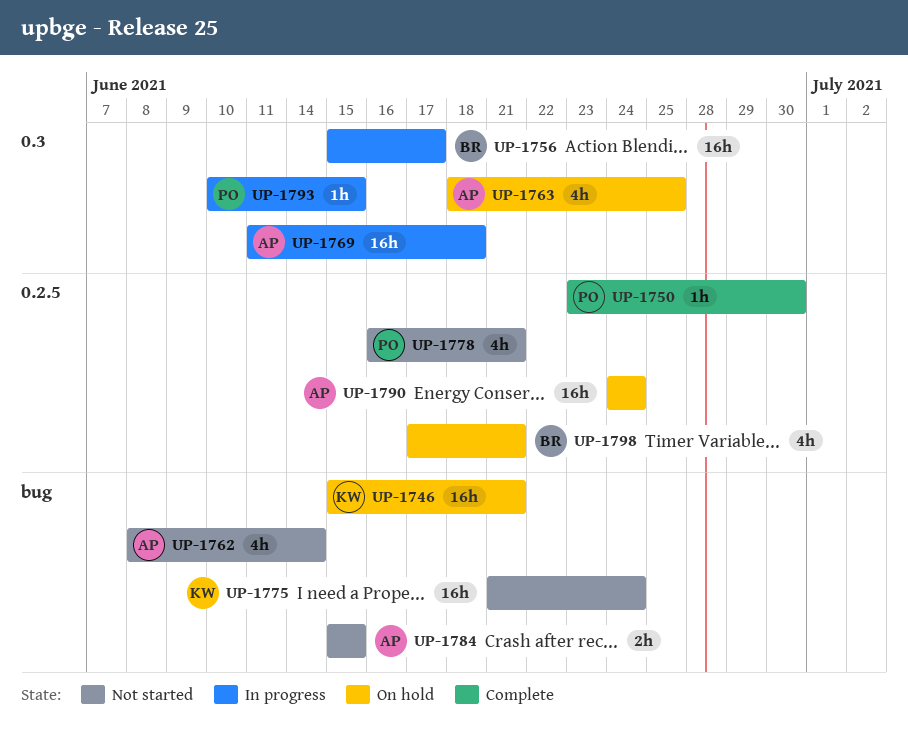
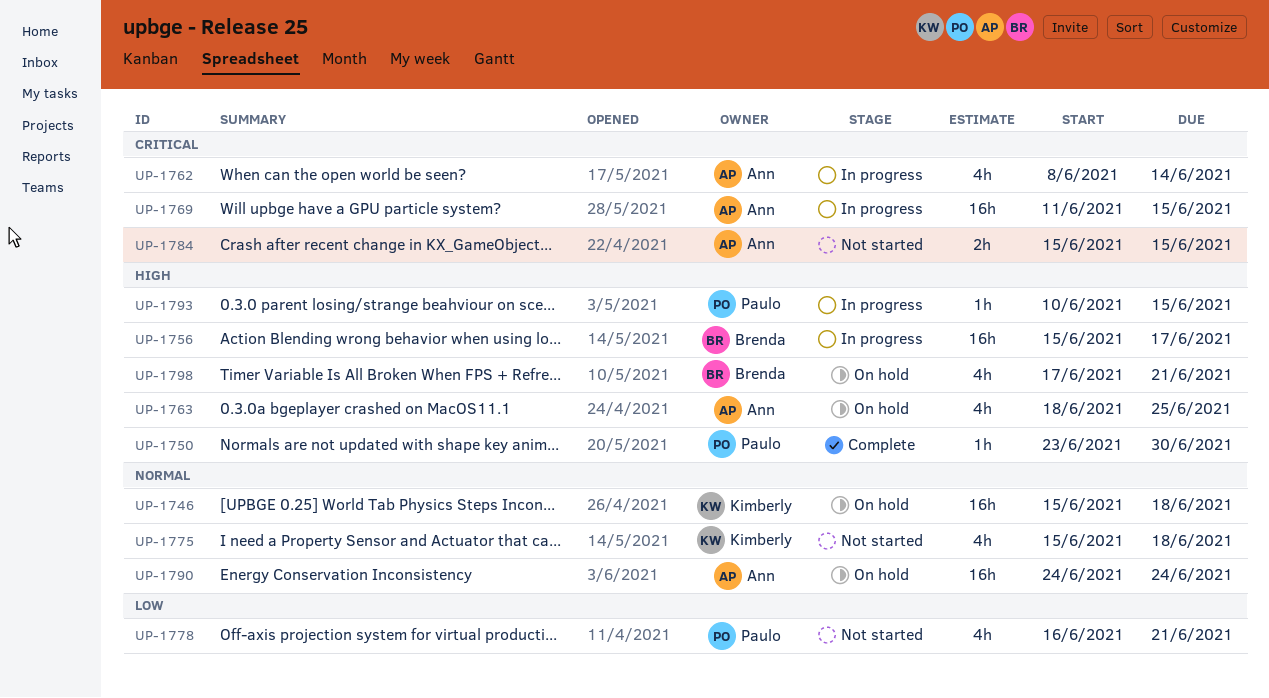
UP-1746, due: Jun 21 -> Jun 18
UP-1762, status: Not started -> In progress
UP-1769, due: Jun 18 -> Jun 15
UP-1775, estimate: 16h -> 4h
UP-1775, start: Jun 21 -> Jun 15
UP-1775, due: Jun 24 -> Jun 18

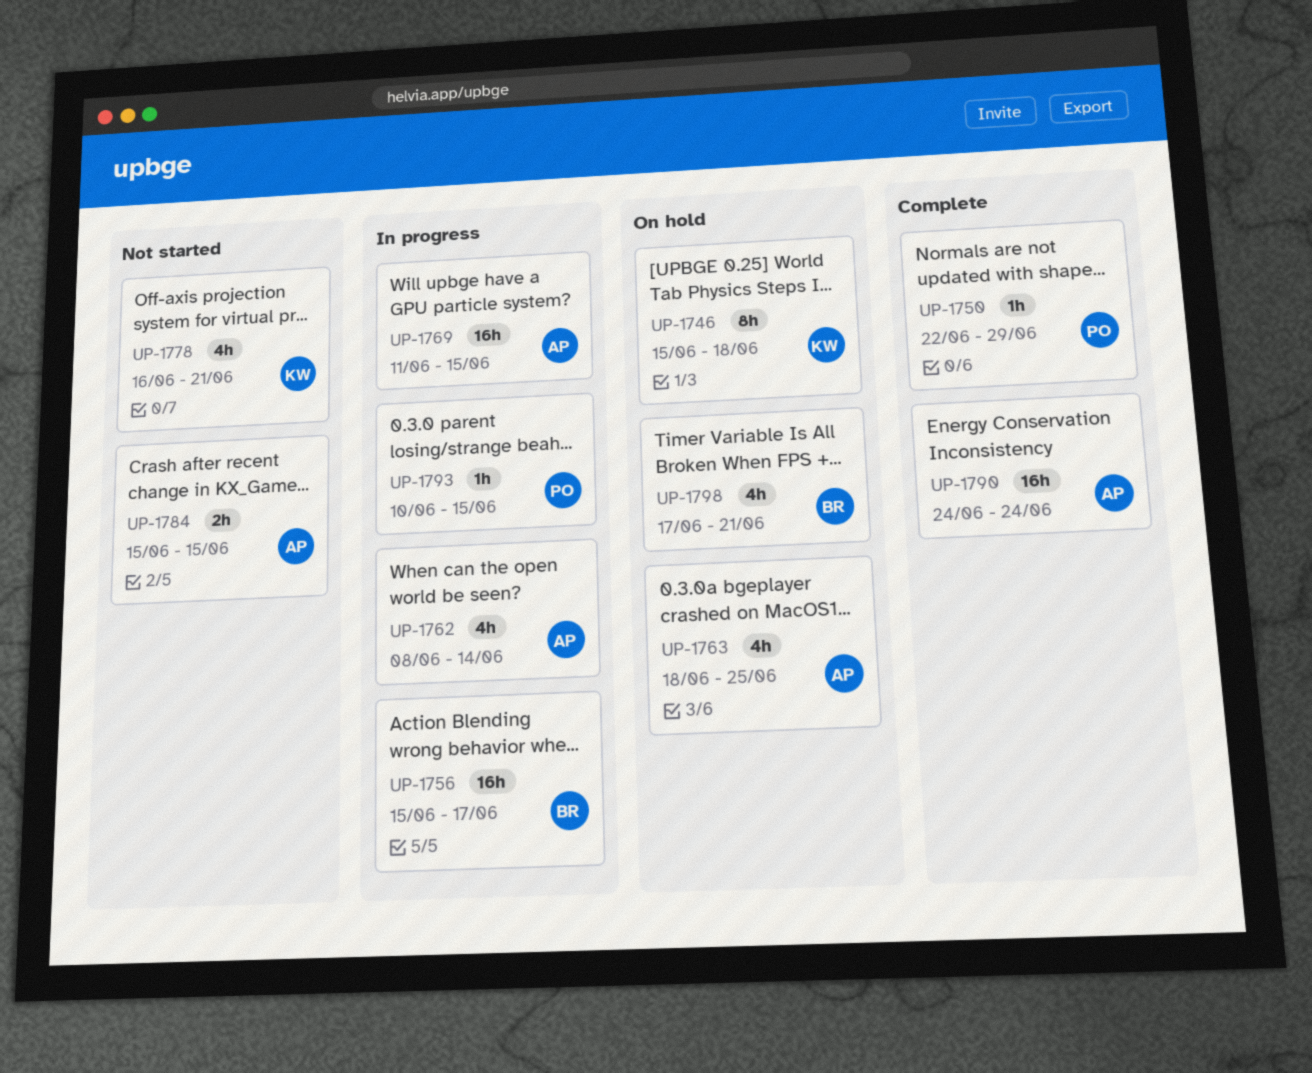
UP-1746, estimate: 16h -> 8h
UP-1750, start: Jun 23 -> Jun 22
UP-1750, due: Jun 30 -> Jun 29
UP-1775: present -> none
UP-1778, owner: Paulo -> Kimberly
UP-1790, status: On hold -> Complete

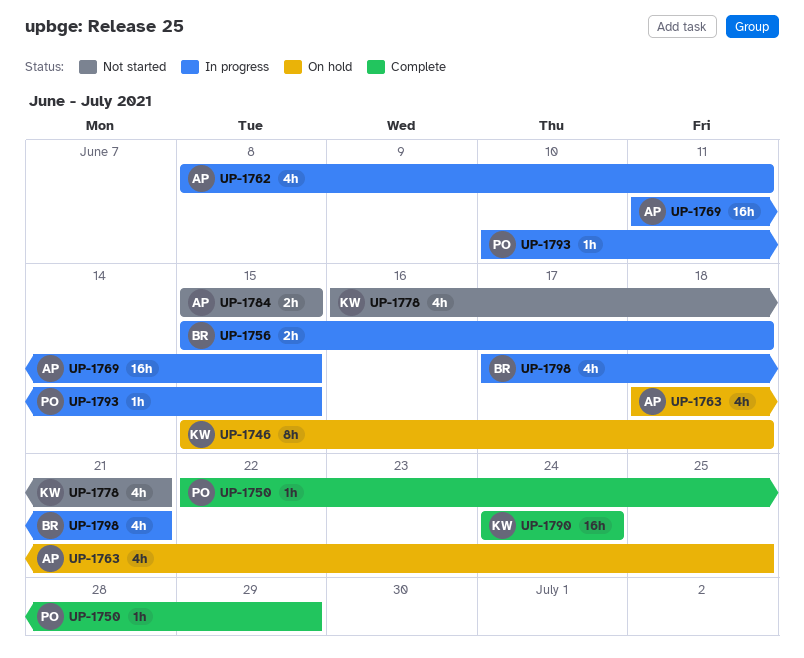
UP-1756, estimate: 16h -> 2h
UP-1756, due: Jun 17 -> Jun 18
UP-1762, due: Jun 14 -> Jun 11
UP-1790, owner: AP -> KW
UP-1798, status: On hold -> In progress

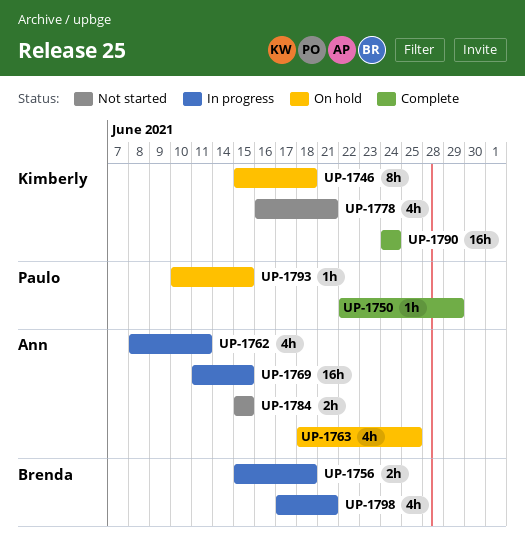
UP-1793, status: In progress -> On hold

